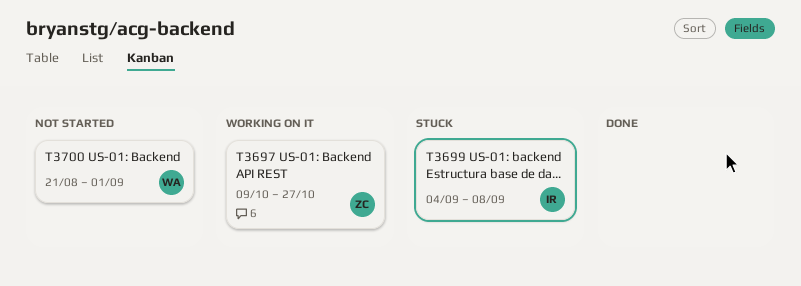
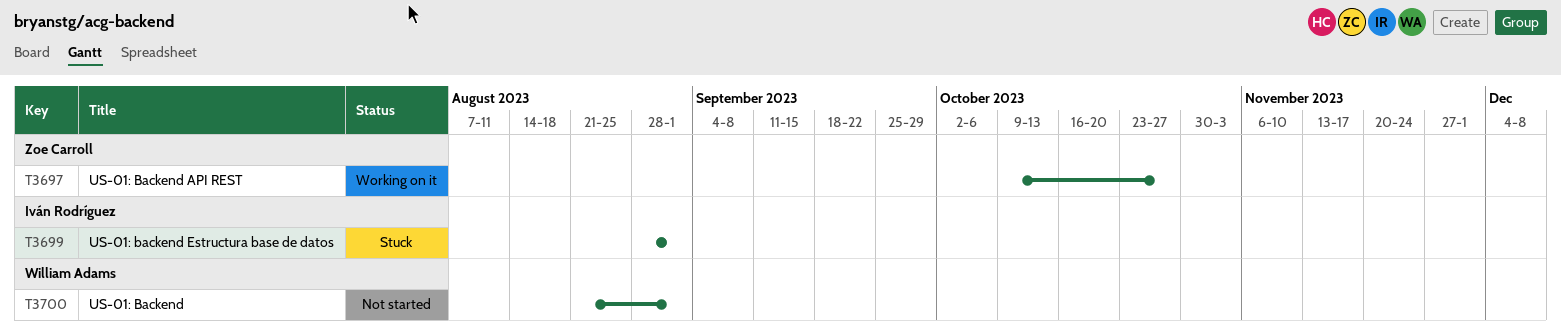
T3699, start: Sep 4 -> Aug 28
T3699, due: Sep 8 -> Sep 1

